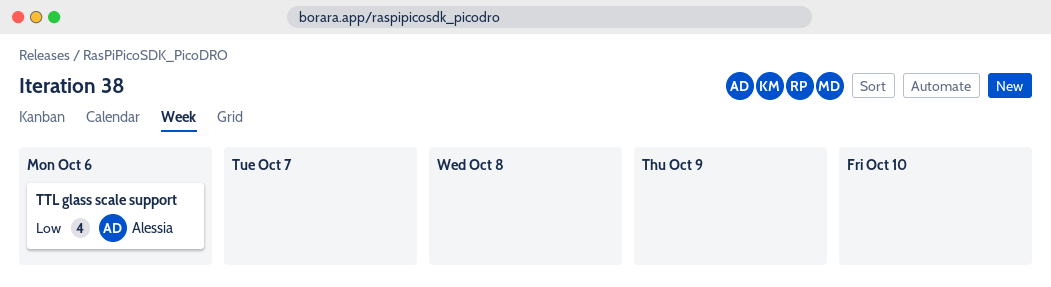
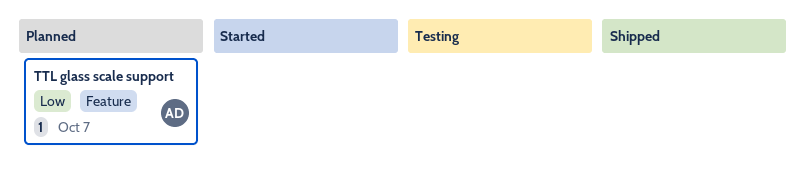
TTL glass scale support, estimate: 4 -> 1
TTL glass scale support, due: Oct 6 -> Oct 7

